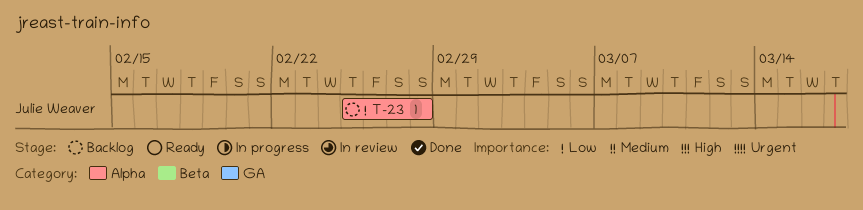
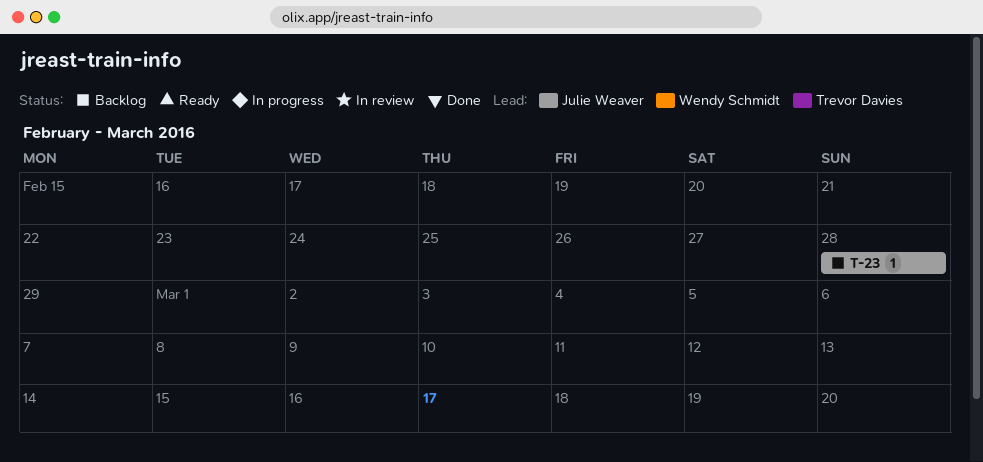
T-23, start: Feb 25 -> Feb 28

